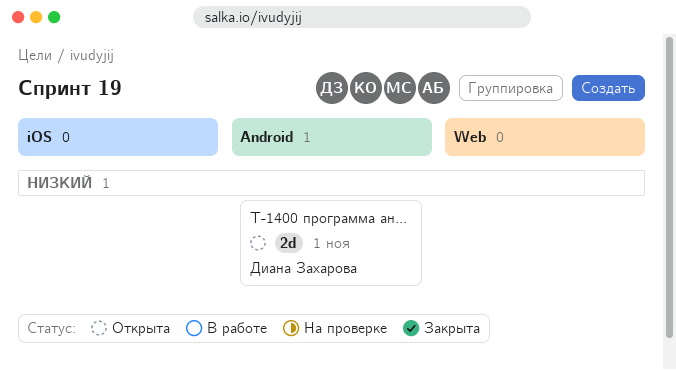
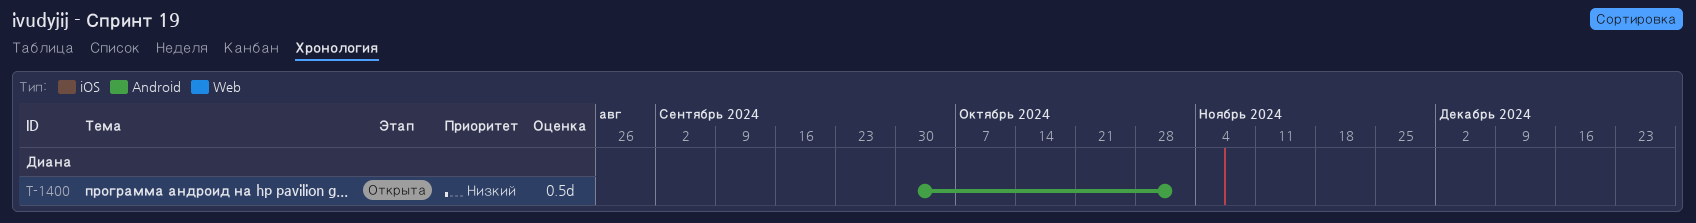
T-1400, estimate: 2d -> 0.5d

